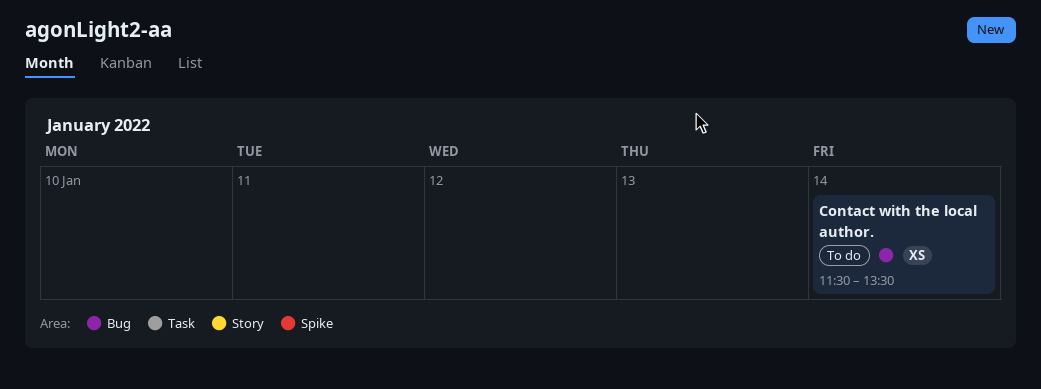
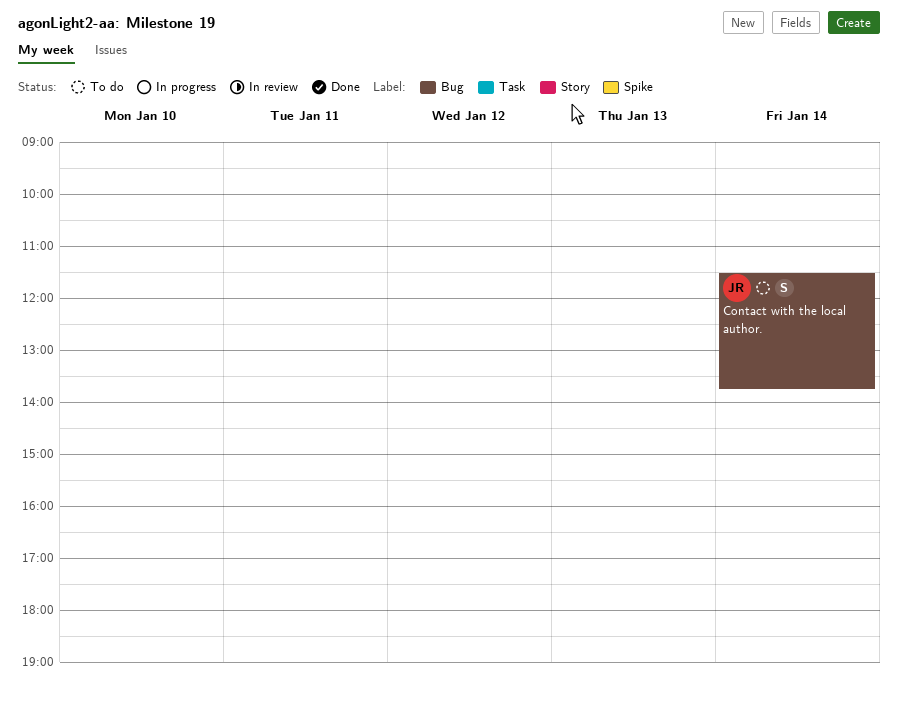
Contact with the local author., estimate: XS -> S
Contact with the local author., ends: 13:30 -> 13:45

